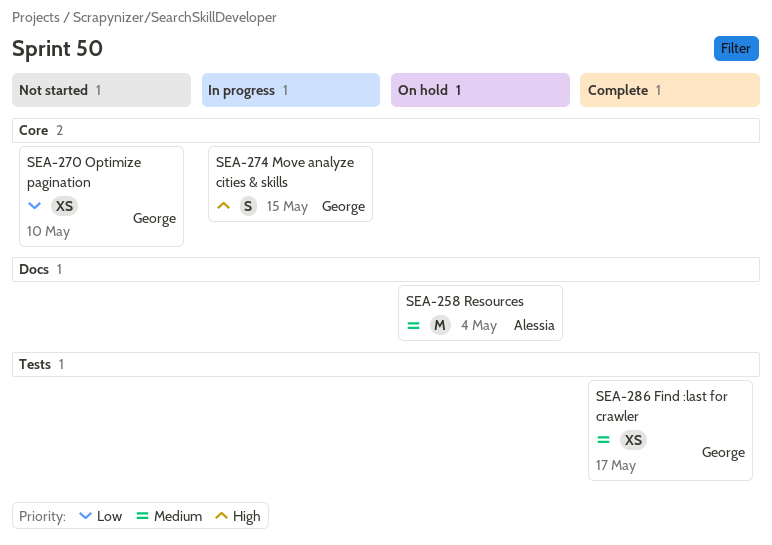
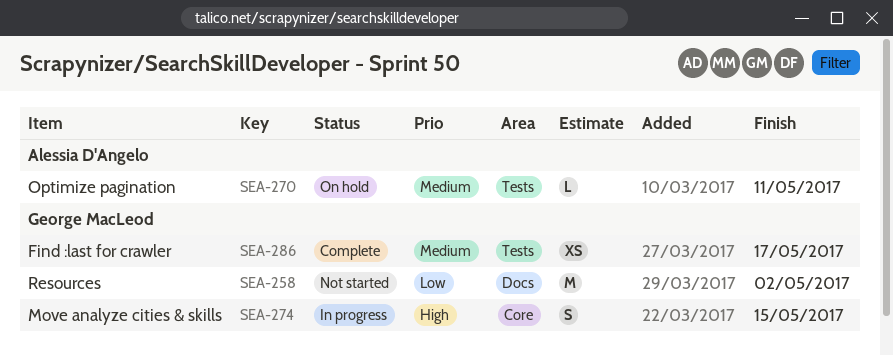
SEA-258, status: On hold -> Not started
SEA-258, owner: Alessia D'Angelo -> George MacLeod
SEA-258, priority: Medium -> Low
SEA-258, due: May 4 -> May 2
SEA-270, status: Not started -> On hold
SEA-270, owner: George MacLeod -> Alessia D'Angelo
SEA-270, priority: Low -> Medium
SEA-270, label: Core -> Tests
SEA-270, estimate: XS -> L
SEA-270, due: May 10 -> May 11

